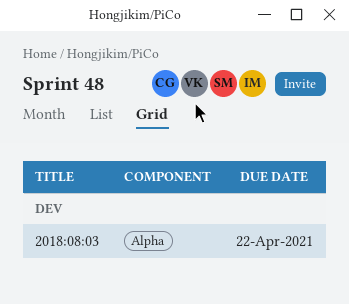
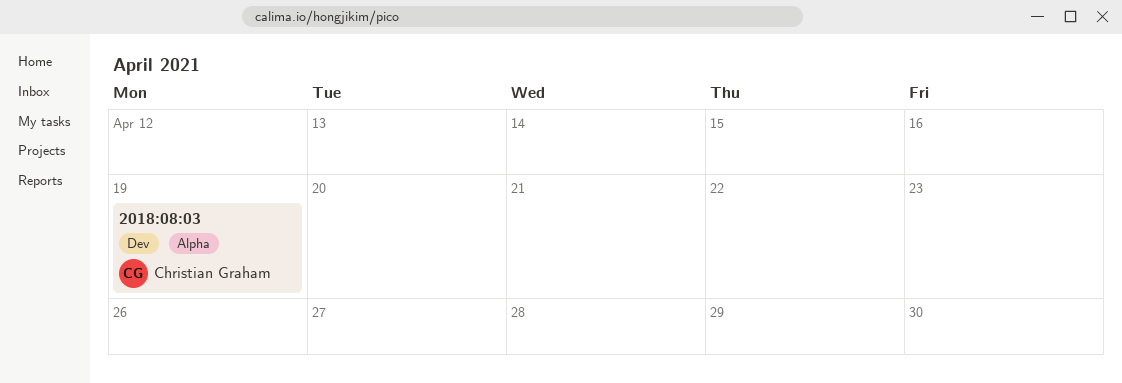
2018:08:03, due: Apr 22 -> Apr 19

